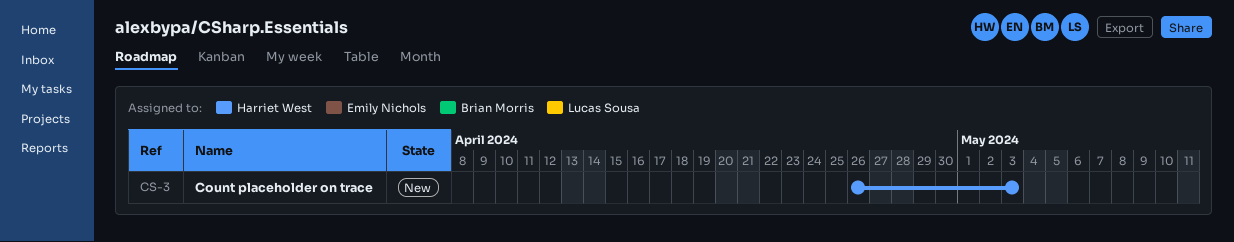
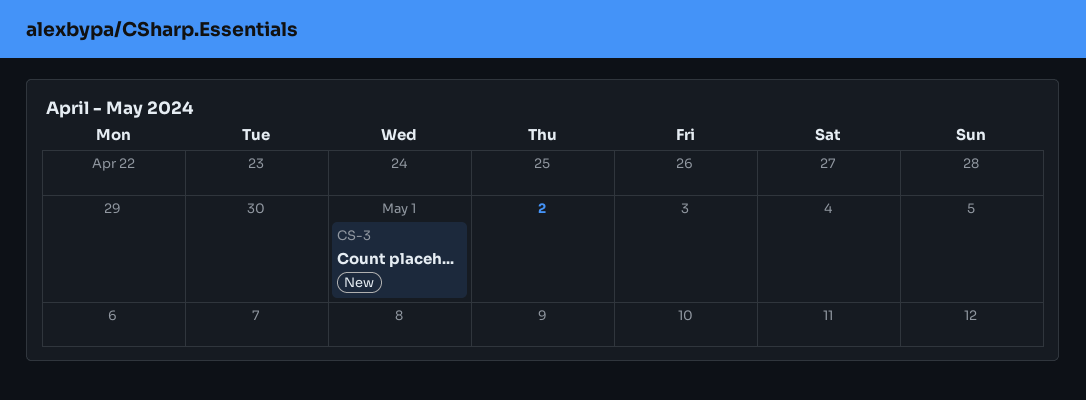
CS-3, due: May 3 -> May 1

